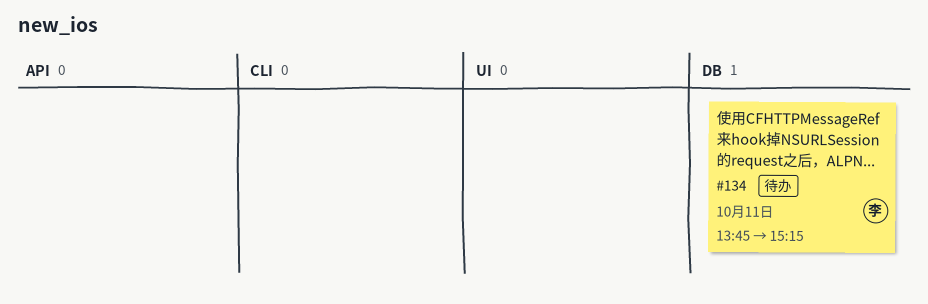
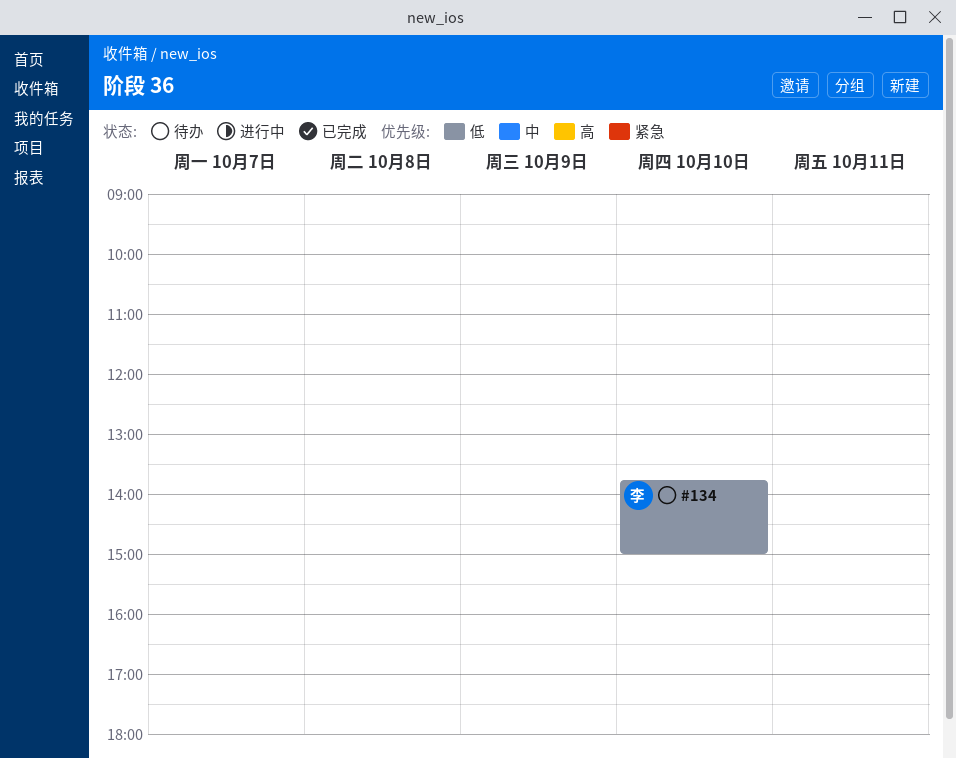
#134, day: Oct 11 -> Oct 10
#134, ends: 15:15 -> 15:00

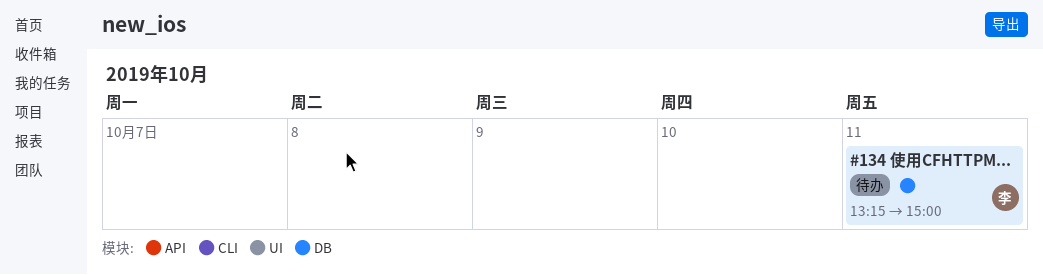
#134, day: Oct 10 -> Oct 11
#134, begins: 13:45 -> 13:15

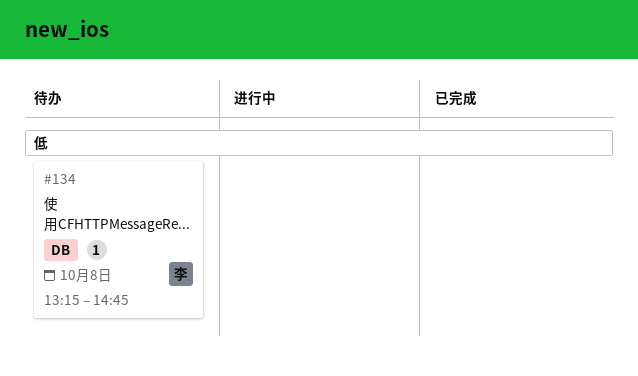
#134, day: Oct 11 -> Oct 8
#134, ends: 15:00 -> 14:45

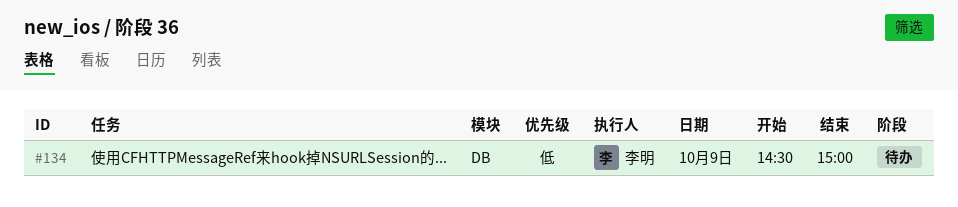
#134, day: Oct 8 -> Oct 9
#134, begins: 13:15 -> 14:30
#134, ends: 14:45 -> 15:00

